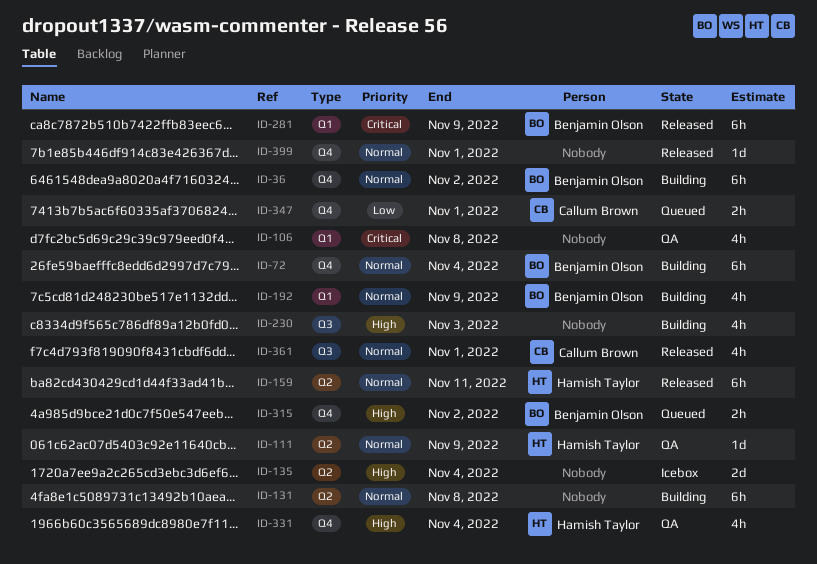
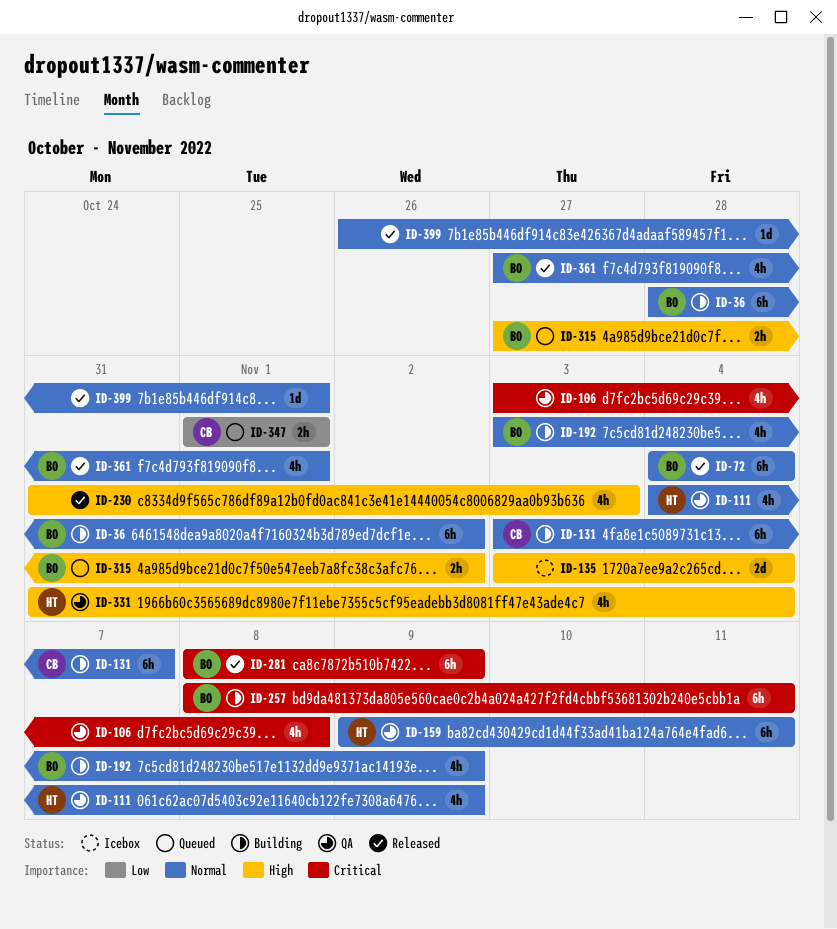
ID-72, status: Building -> Released
ID-111, estimate: 1d -> 4h
ID-131, owner: none -> Callum Brown
ID-131, due: Nov 8 -> Nov 7
ID-159, status: Released -> QA
ID-230, status: Building -> Released
ID-257: none -> present
ID-361, owner: Callum Brown -> Benjamin Olson

